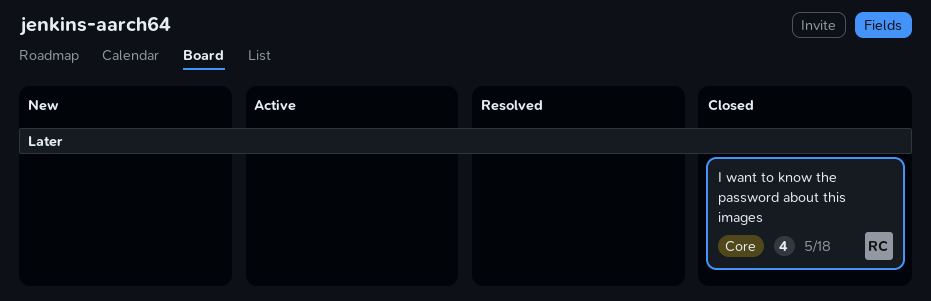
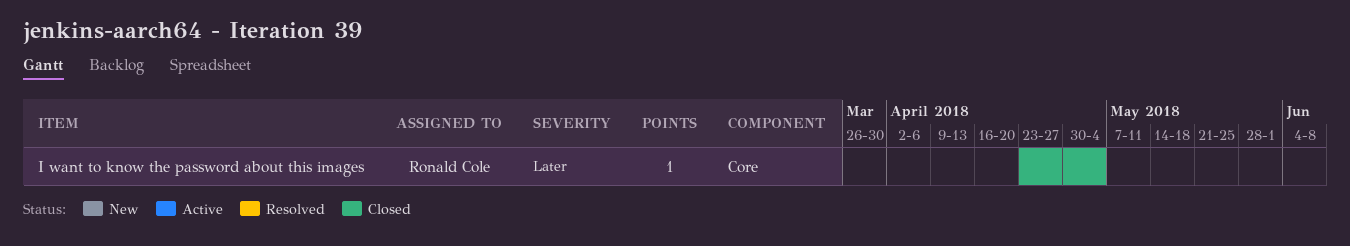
I want to know the password about this images, estimate: 4 -> 1
I want to know the password about this images, due: May 18 -> May 4

